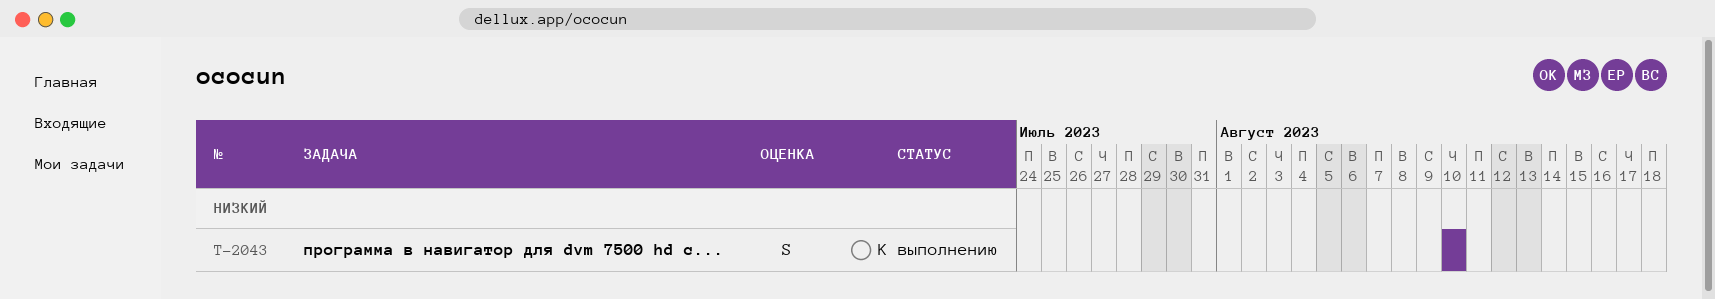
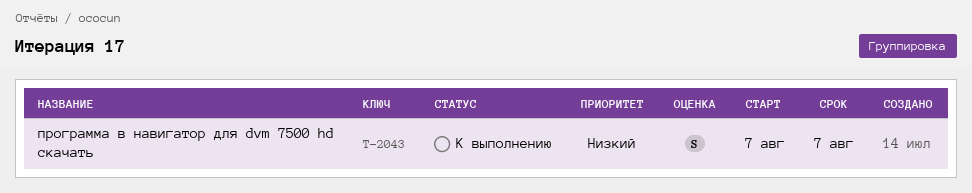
T-2043, start: Aug 10 -> Aug 7
T-2043, due: Aug 10 -> Aug 7

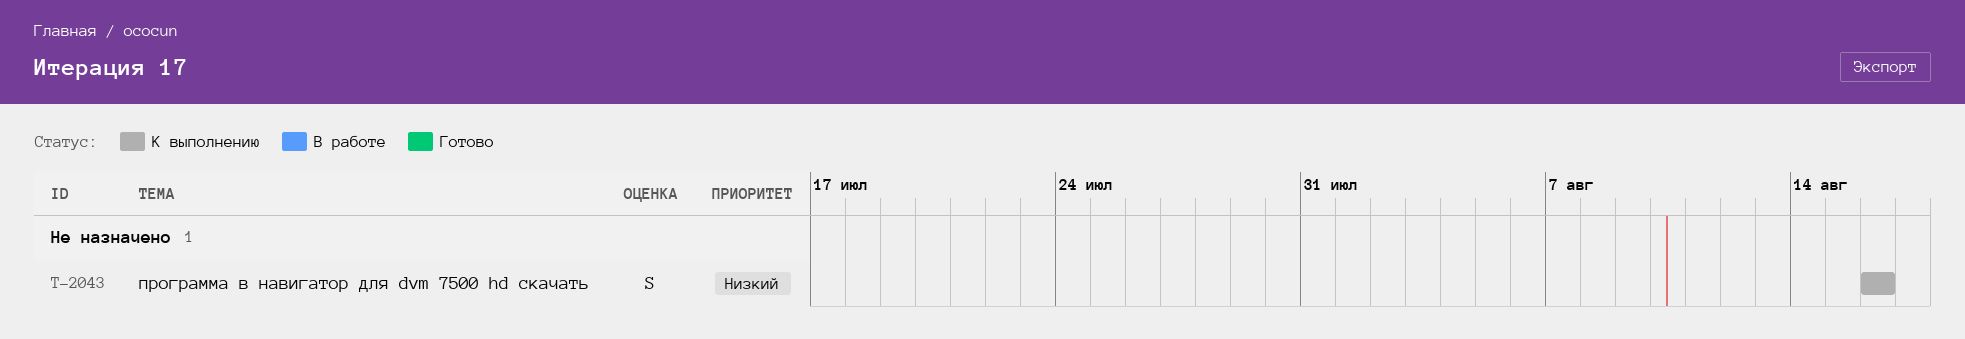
T-2043, start: Aug 7 -> Aug 16
T-2043, due: Aug 7 -> Aug 16

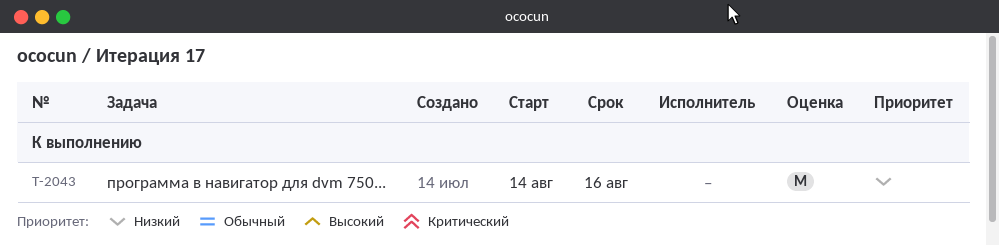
T-2043, estimate: S -> M
T-2043, start: Aug 16 -> Aug 14

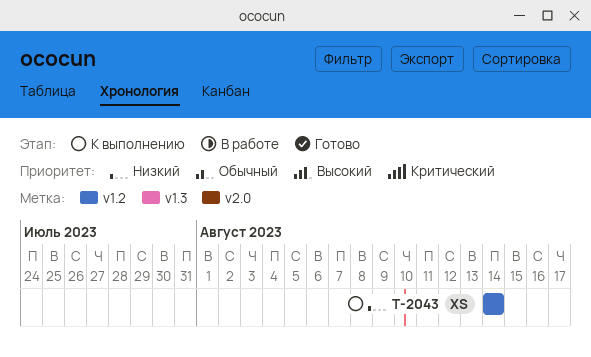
T-2043, estimate: M -> XS
T-2043, due: Aug 16 -> Aug 14

